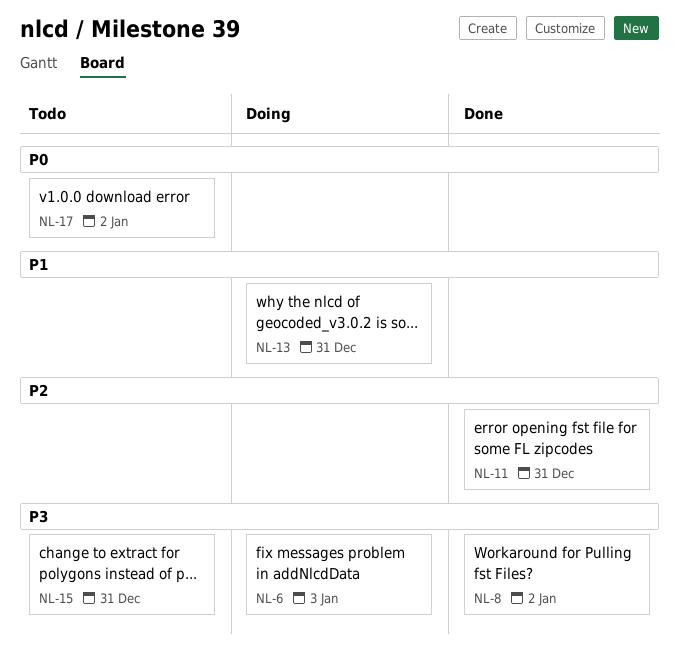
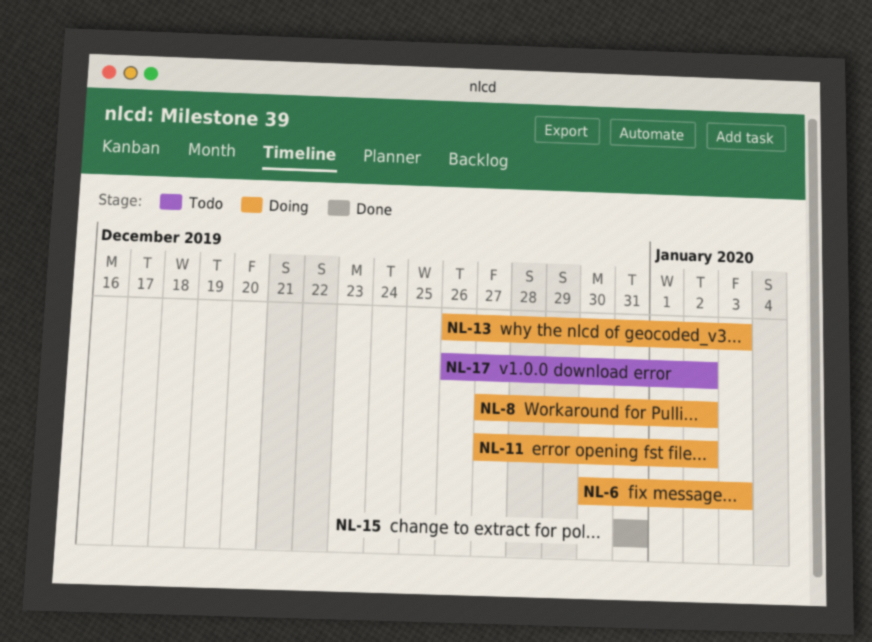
NL-8, status: Done -> Doing
NL-11, status: Done -> Doing
NL-11, due: Dec 31 -> Jan 2
NL-13, due: Dec 31 -> Jan 3
NL-15, status: Todo -> Done

